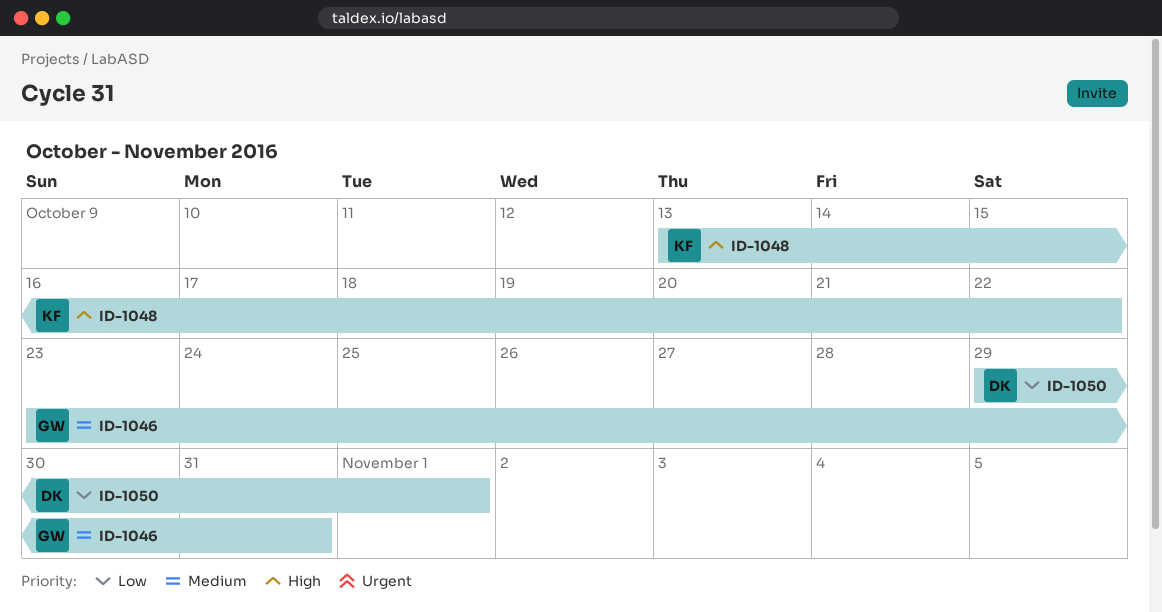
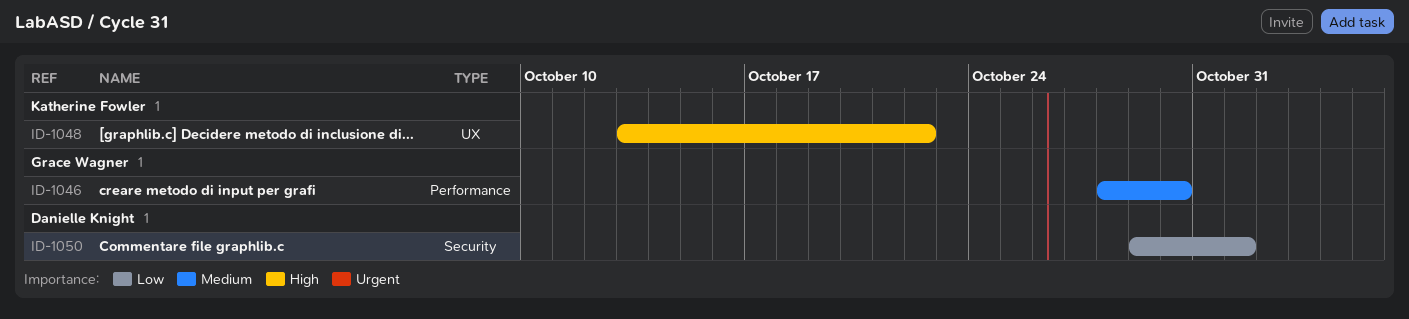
ID-1046, start: Oct 23 -> Oct 28
ID-1046, due: Oct 31 -> Oct 30

